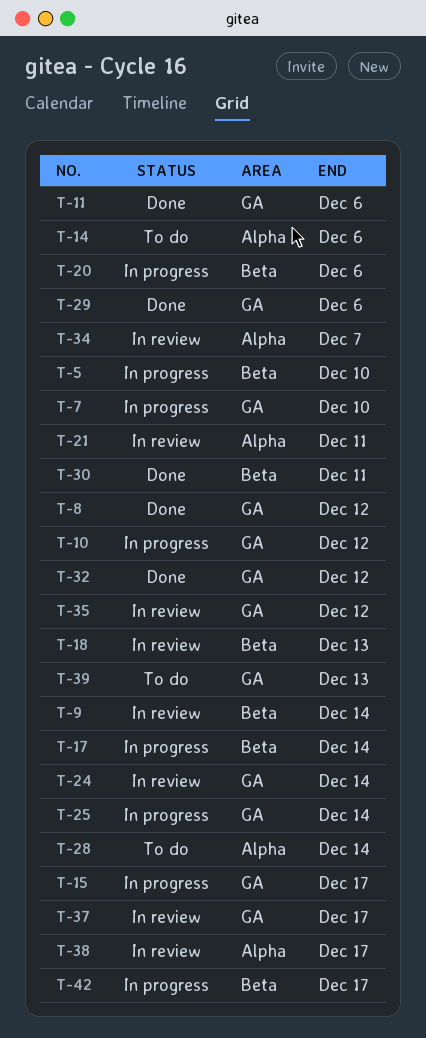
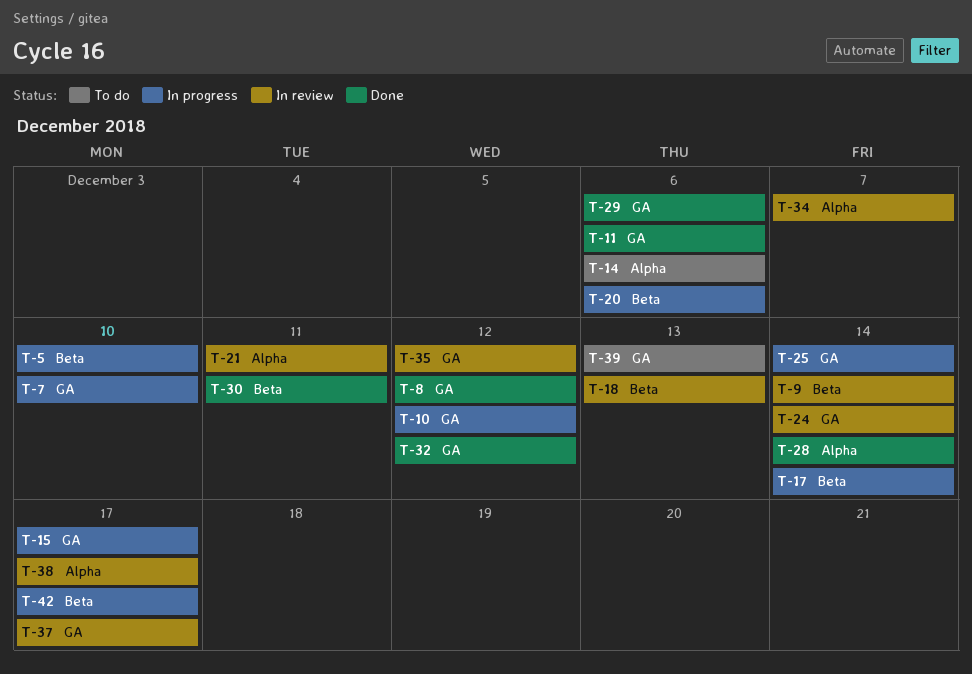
T-28, status: To do -> Done

